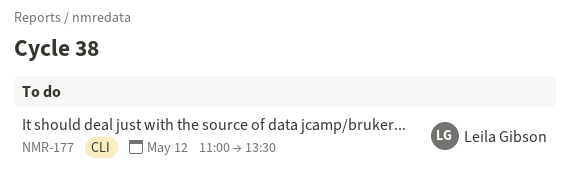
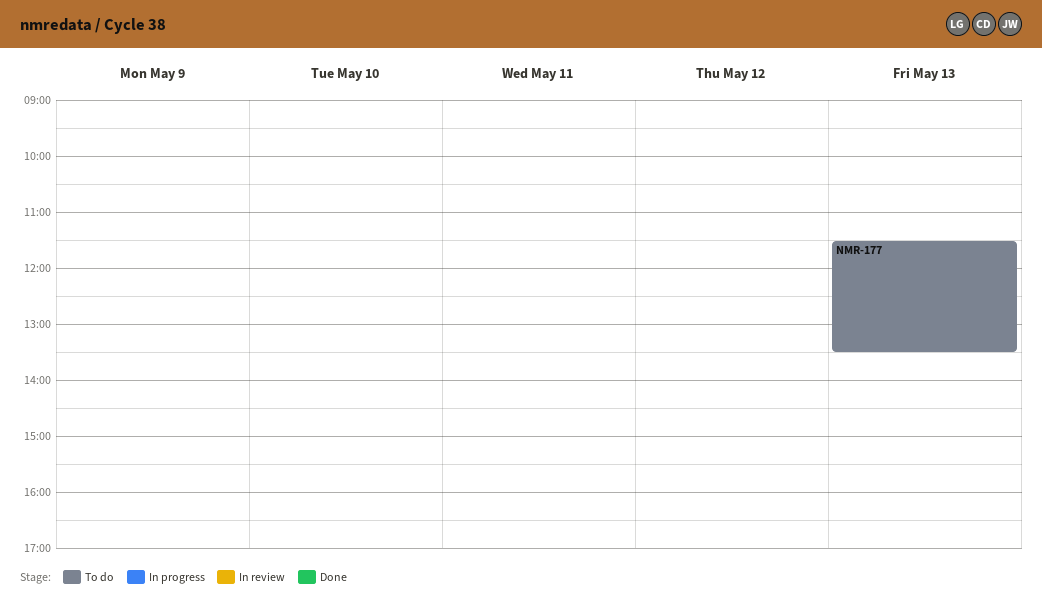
NMR-177, day: May 12 -> May 13
NMR-177, begins: 11:00 -> 11:30

